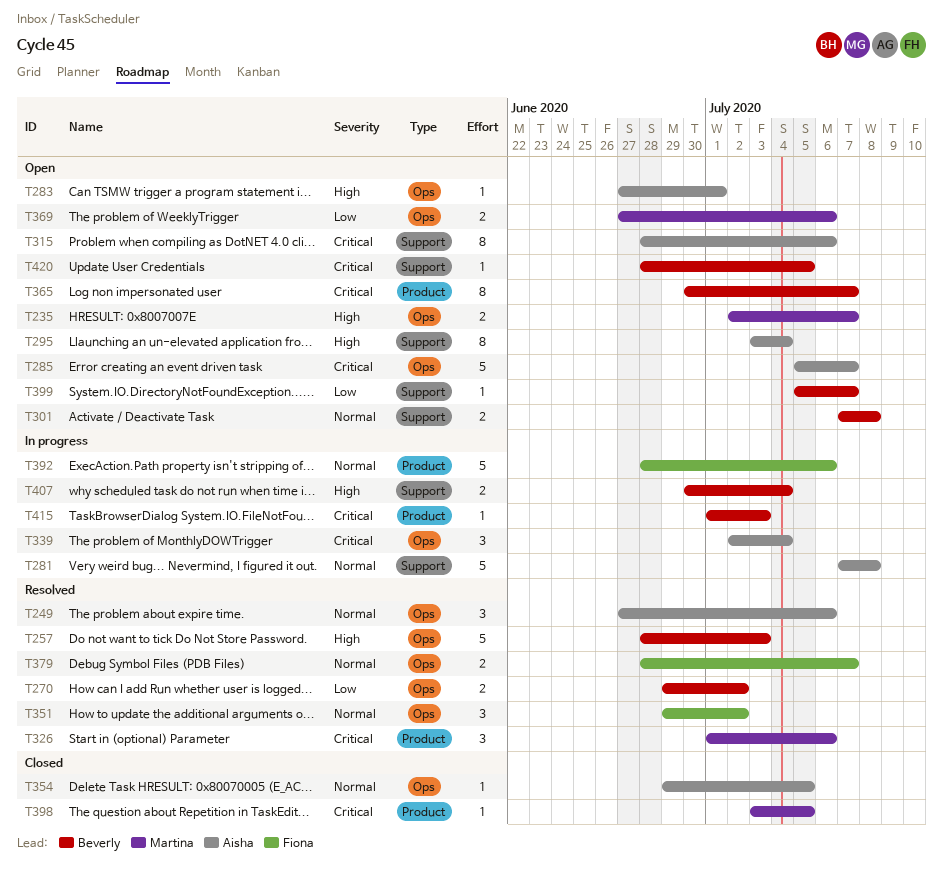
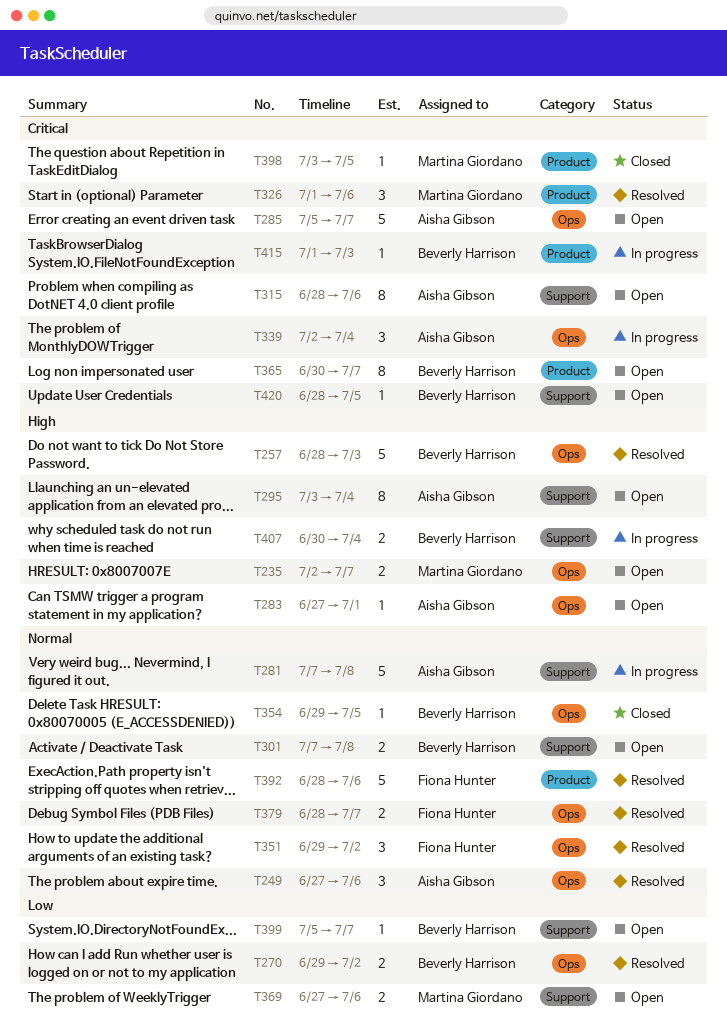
T354, owner: Aisha Gibson -> Beverly Harrison
T369, label: Ops -> Support
T392, status: In progress -> Resolved

